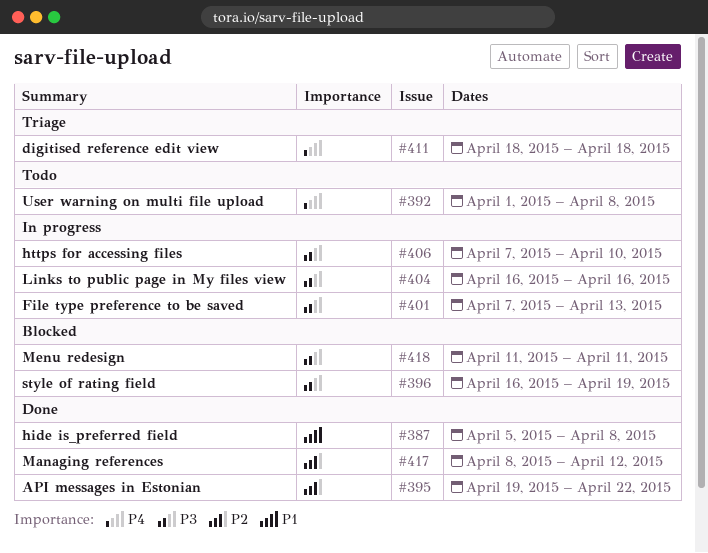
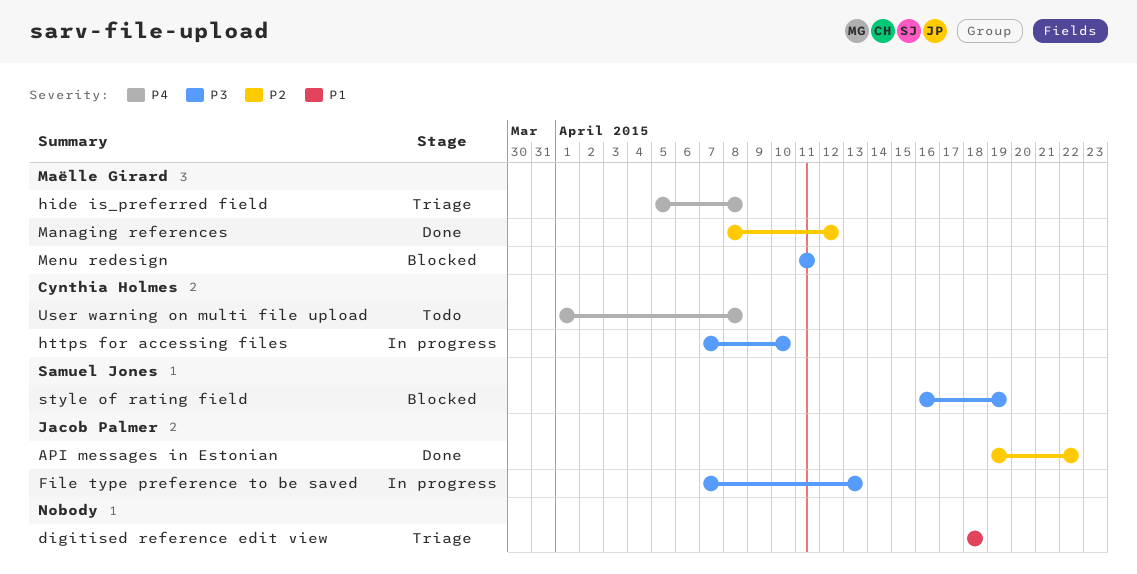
digitised reference edit view, priority: P4 -> P1
hide is_preferred field, status: Done -> Triage
hide is_preferred field, priority: P1 -> P4
Links to public page in My files view: present -> none

